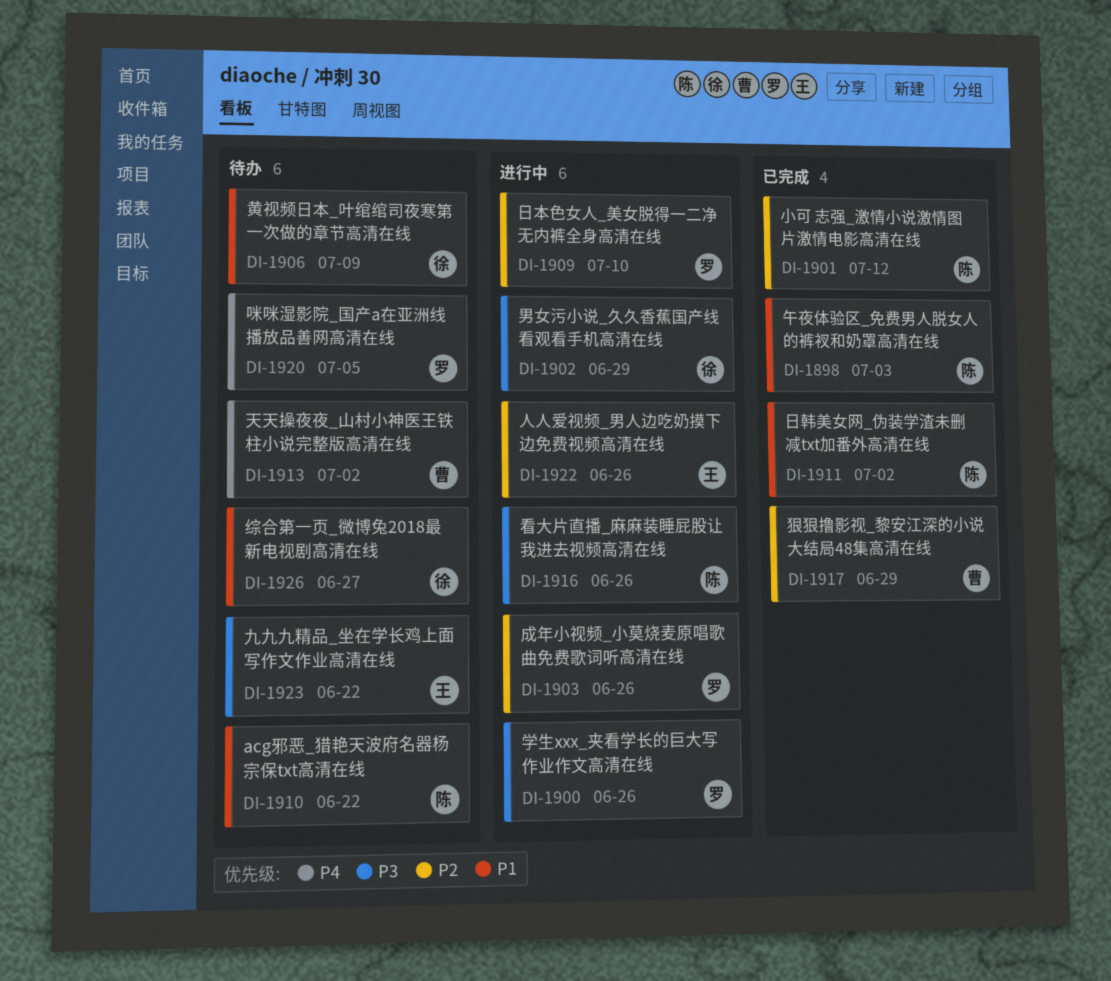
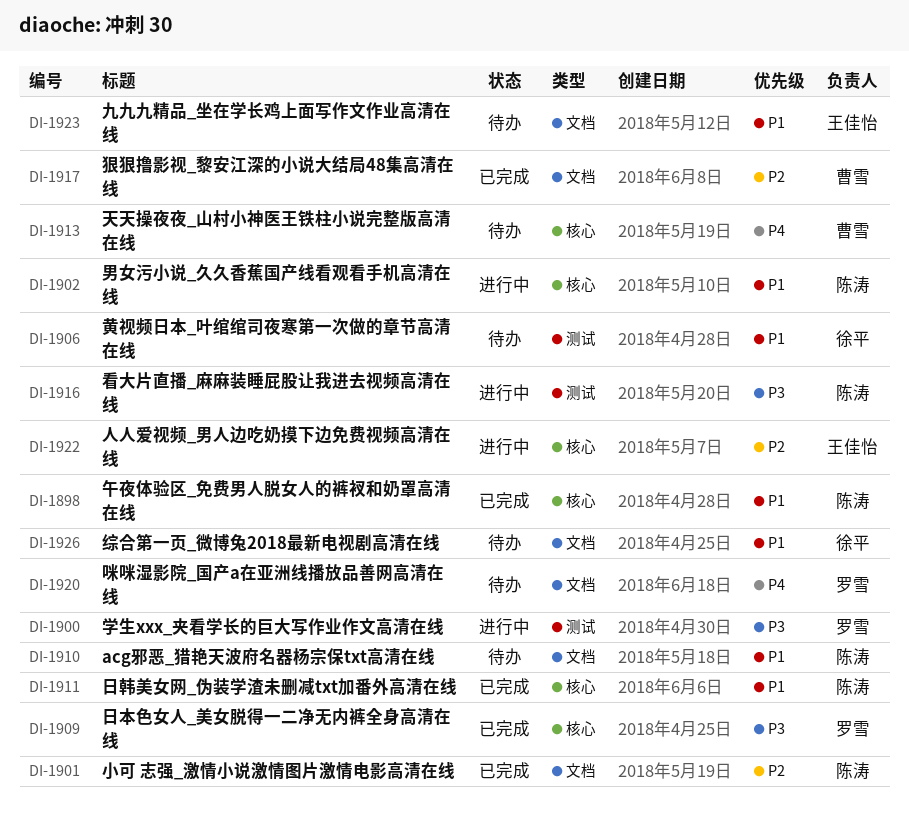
DI-1902, owner: 徐平 -> 陈涛
DI-1902, priority: P3 -> P1
DI-1903: present -> none
DI-1909, status: 进行中 -> 已完成
DI-1909, priority: P2 -> P3
DI-1923, priority: P3 -> P1

